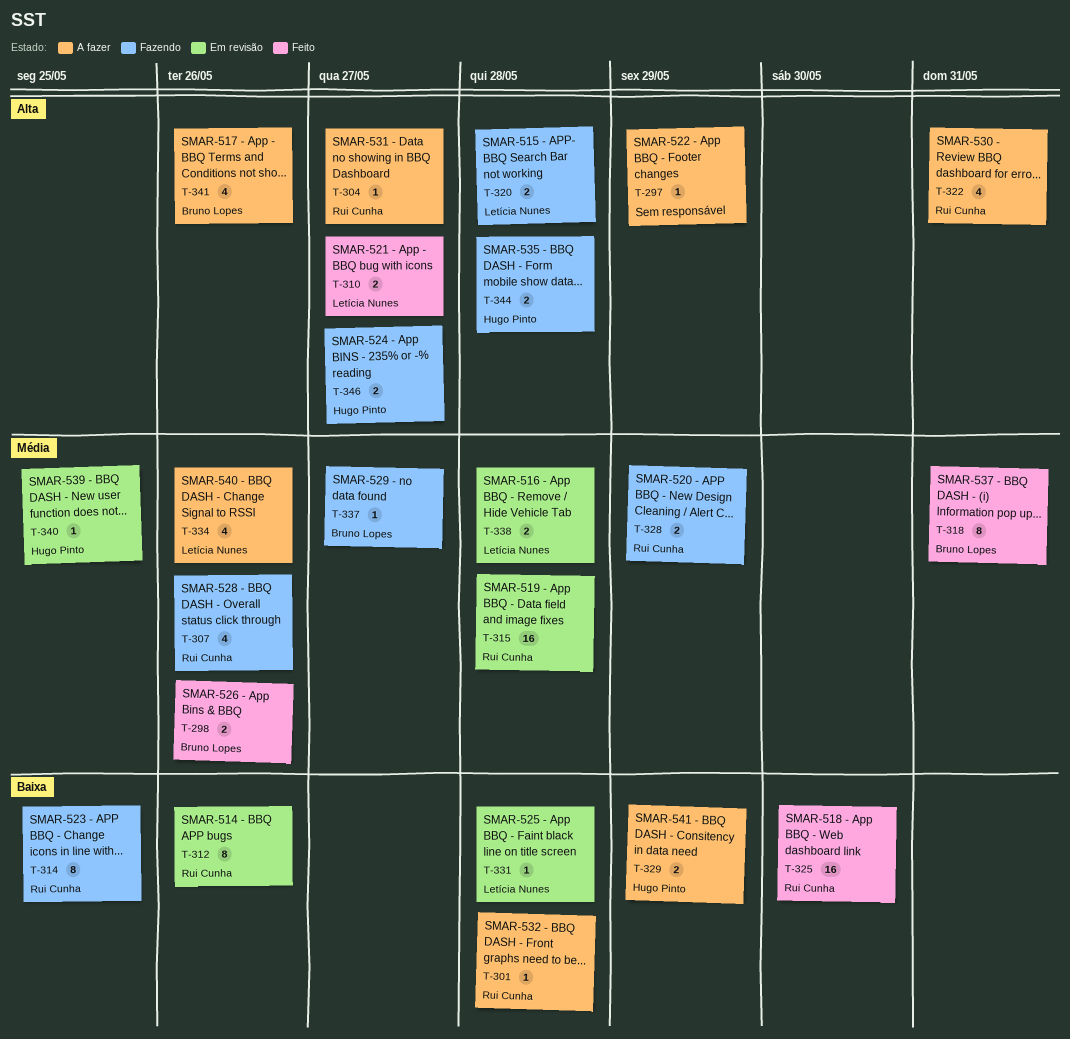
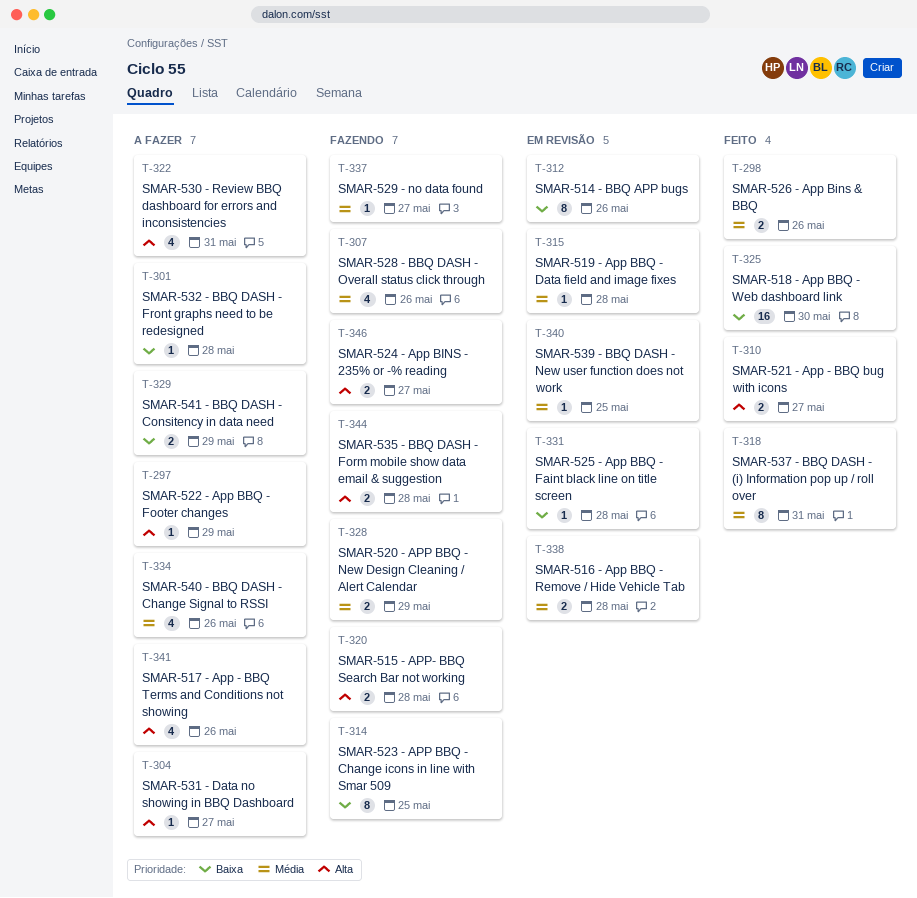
T-315, estimate: 16 -> 1

